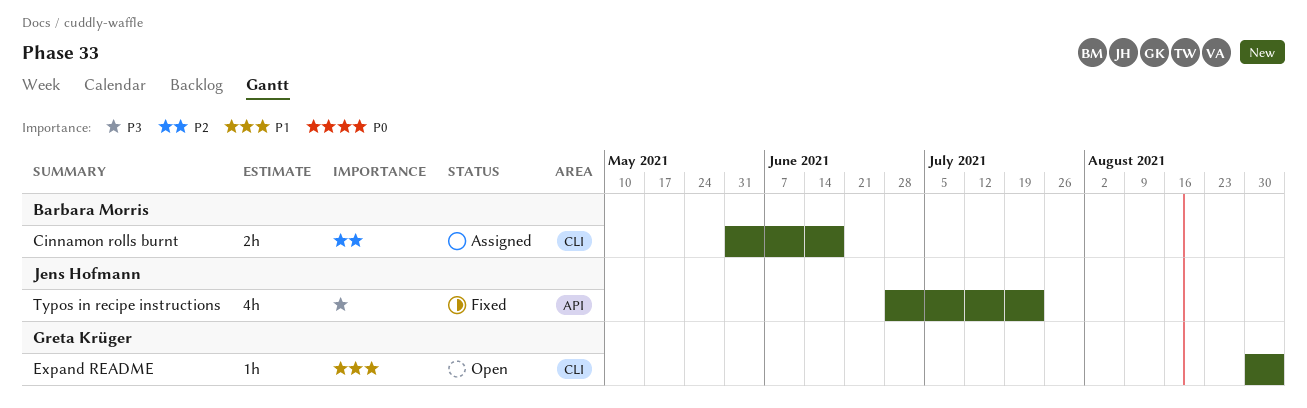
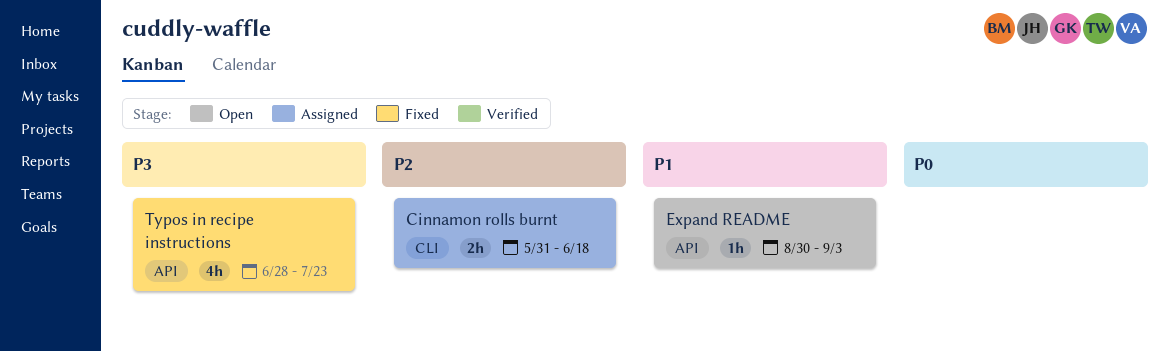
Expand README, label: CLI -> API

